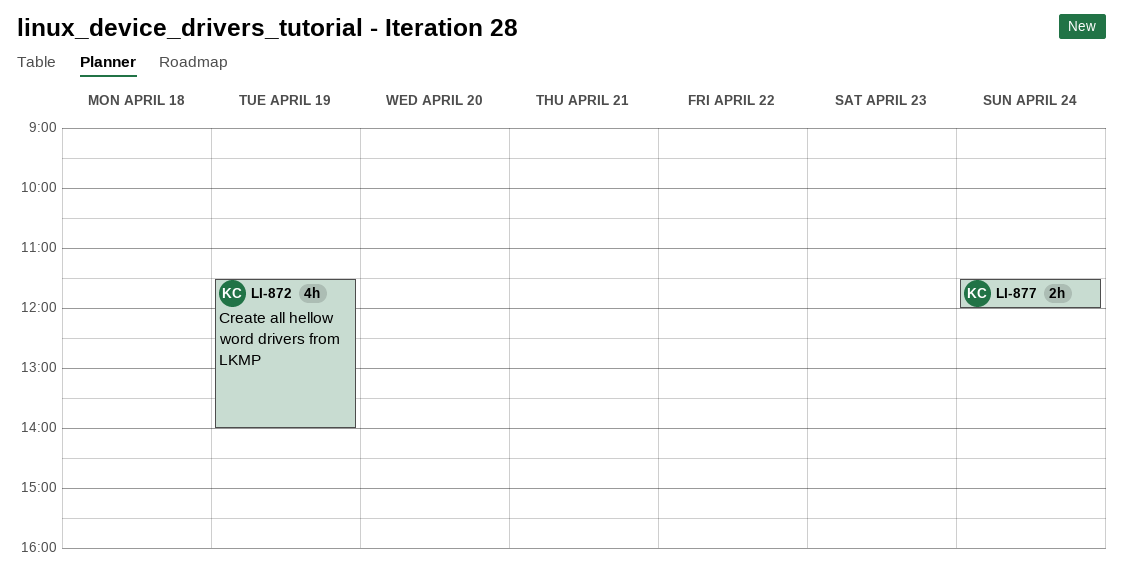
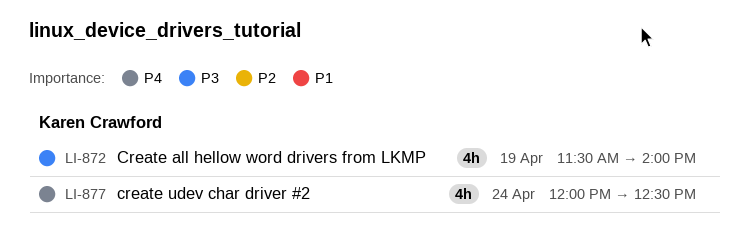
LI-877, estimate: 2h -> 4h
LI-877, begins: 11:30 -> 12:00
LI-877, ends: 12:00 -> 12:30

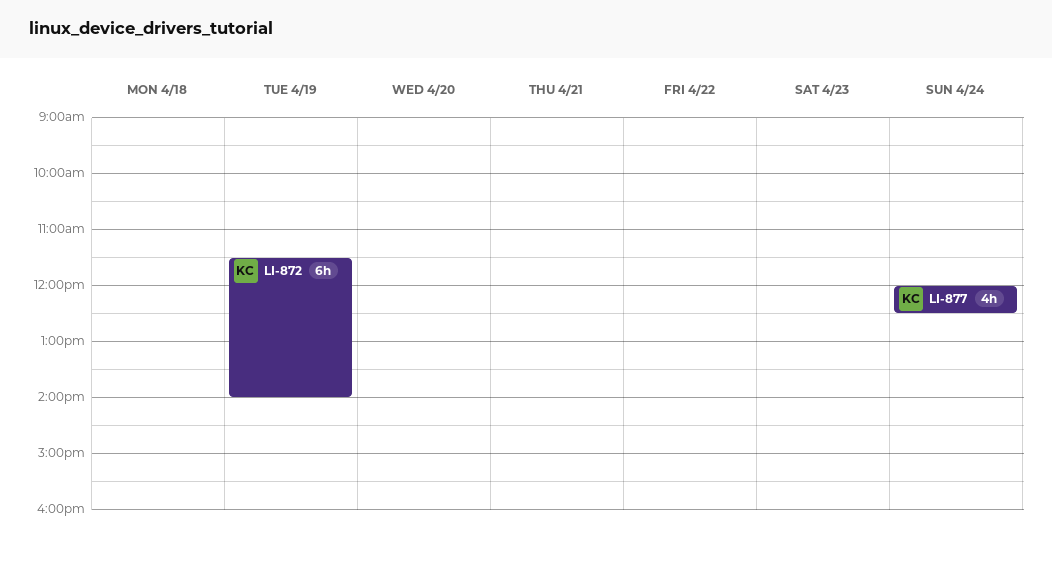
LI-872, estimate: 4h -> 6h

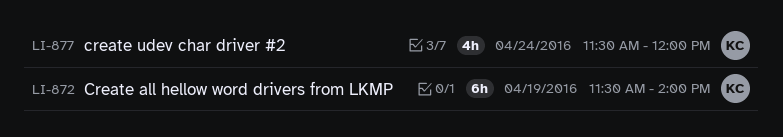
LI-877, begins: 12:00 -> 11:30
LI-877, ends: 12:30 -> 12:00

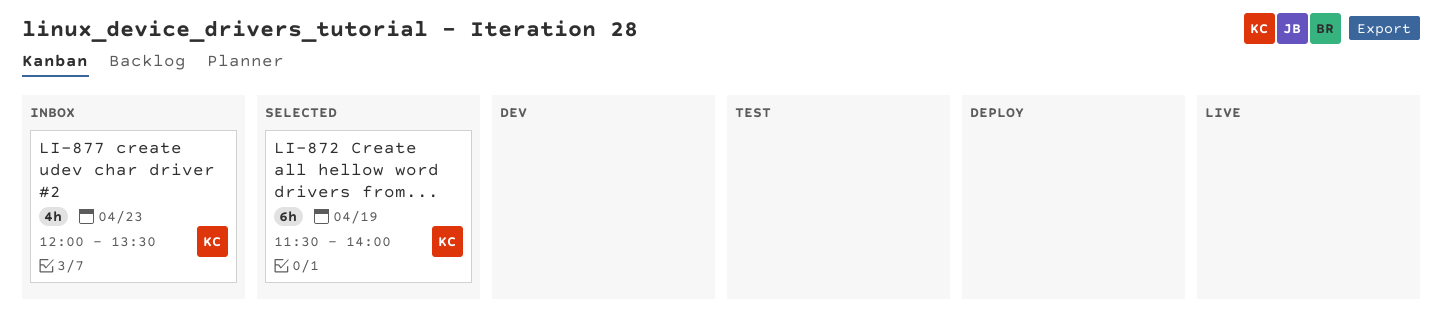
LI-877, day: Apr 24 -> Apr 23
LI-877, begins: 11:30 -> 12:00
LI-877, ends: 12:00 -> 13:30

